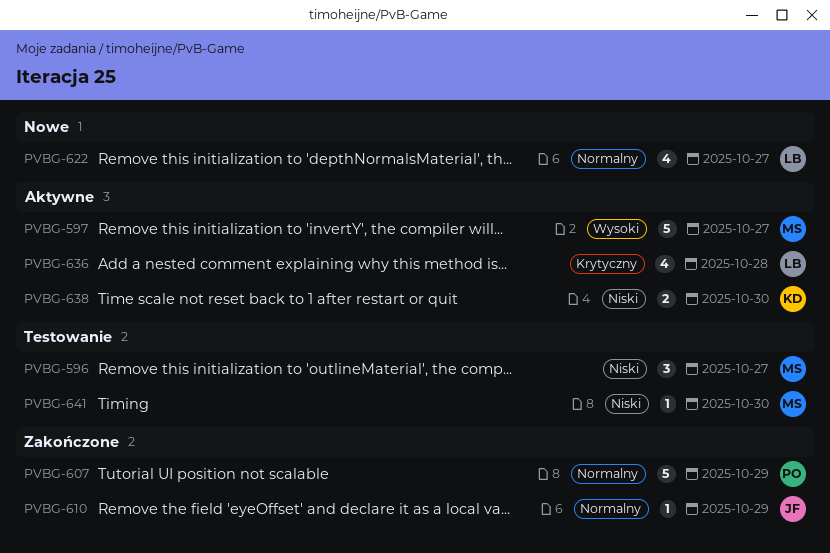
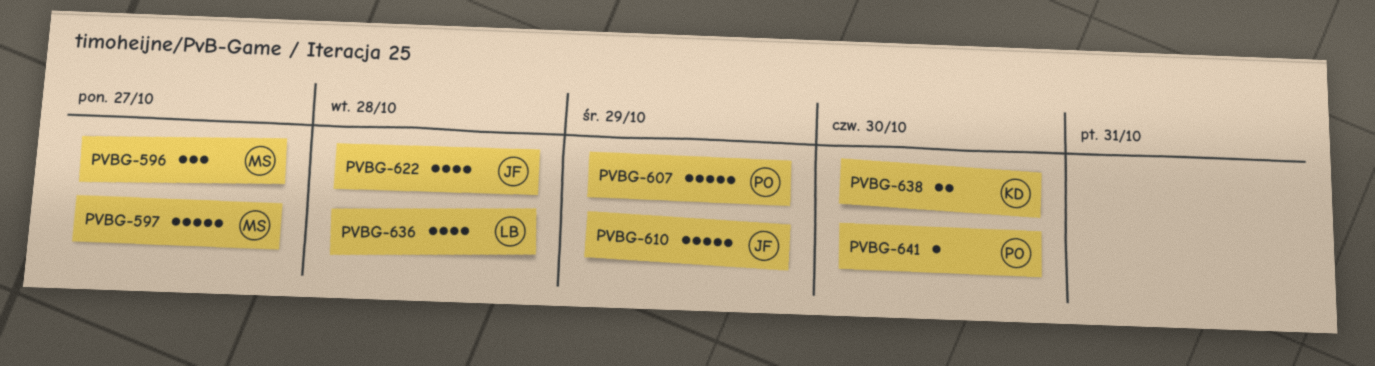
PVBG-610, estimate: 1 -> 5
PVBG-622, owner: LB -> JF
PVBG-622, due: Oct 27 -> Oct 28
PVBG-641, owner: MS -> PO

